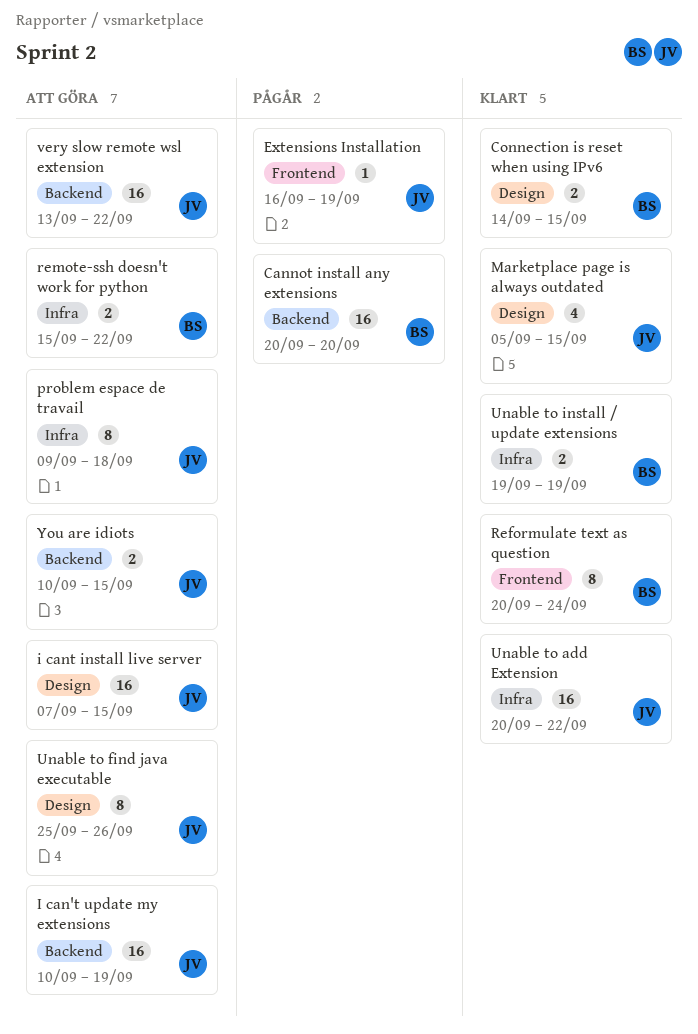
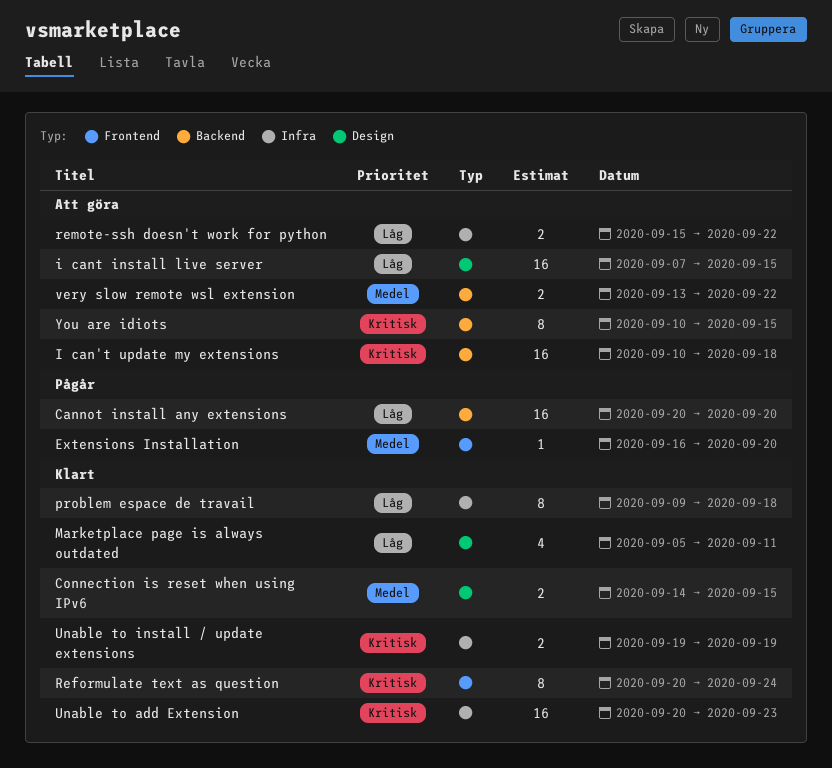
Extensions Installation, due: Sep 19 -> Sep 20
I can't update my extensions, due: Sep 19 -> Sep 18
Marketplace page is always outdated, due: Sep 15 -> Sep 11
problem espace de travail, status: Att göra -> Klart
Unable to add Extension, due: Sep 22 -> Sep 23
Unable to find java executable: present -> none
very slow remote wsl extension, estimate: 16 -> 2
You are idiots, estimate: 2 -> 8

